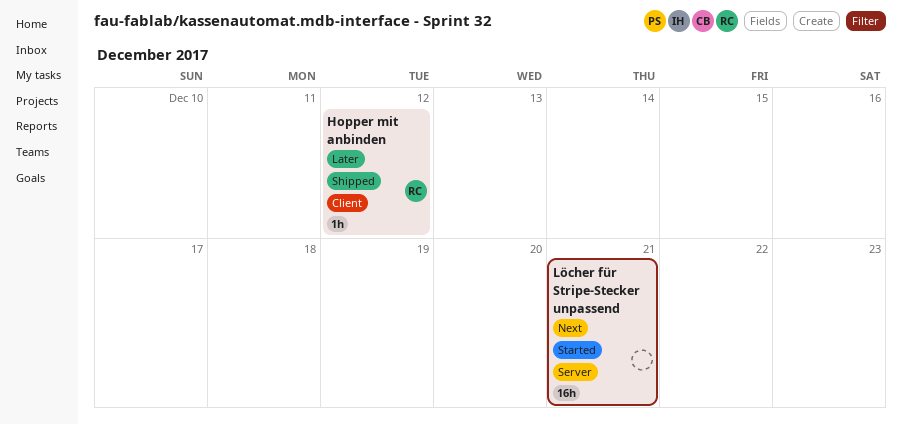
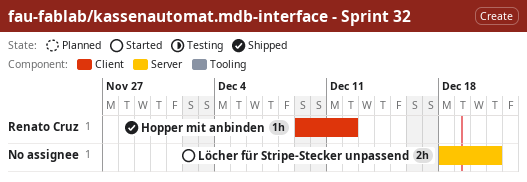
Löcher für Stripe-Stecker unpassend, estimate: 16h -> 2h

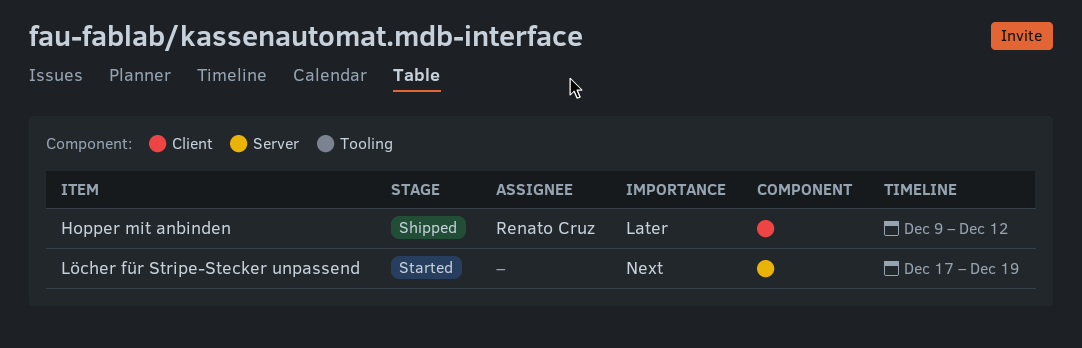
Löcher für Stripe-Stecker unpassend, start: Dec 18 -> Dec 17
Löcher für Stripe-Stecker unpassend, due: Dec 21 -> Dec 19

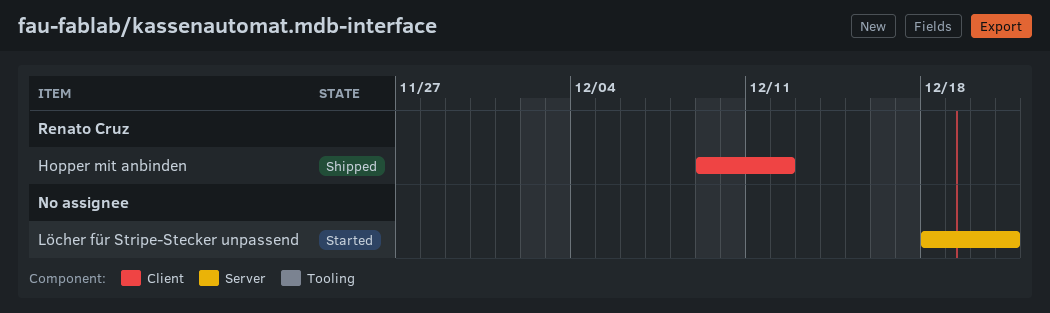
Löcher für Stripe-Stecker unpassend, start: Dec 17 -> Dec 18
Löcher für Stripe-Stecker unpassend, due: Dec 19 -> Dec 21

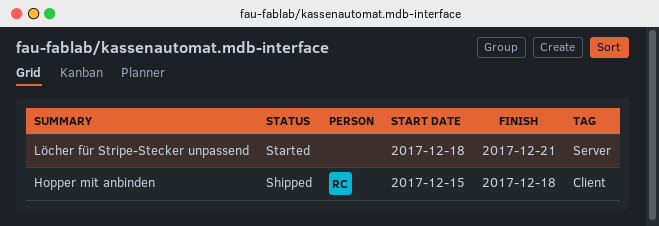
Hopper mit anbinden, start: Dec 9 -> Dec 15
Hopper mit anbinden, due: Dec 12 -> Dec 18

